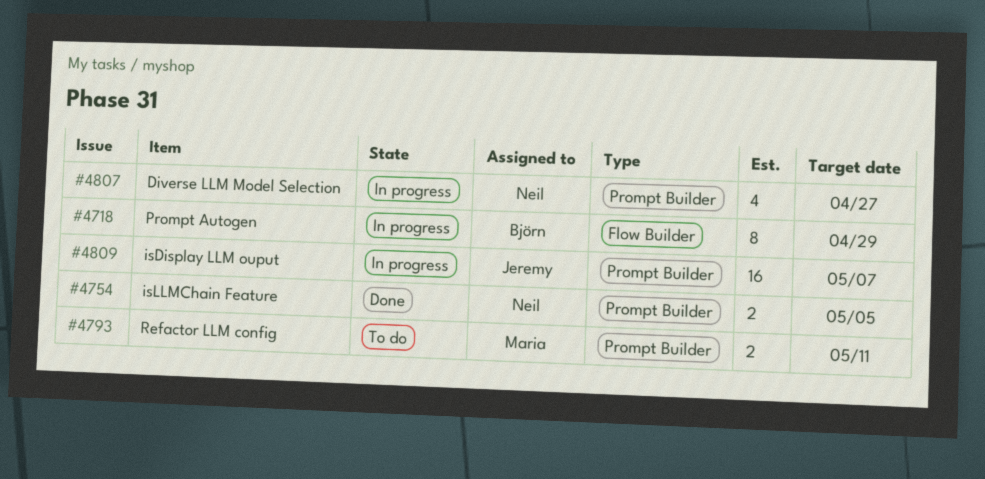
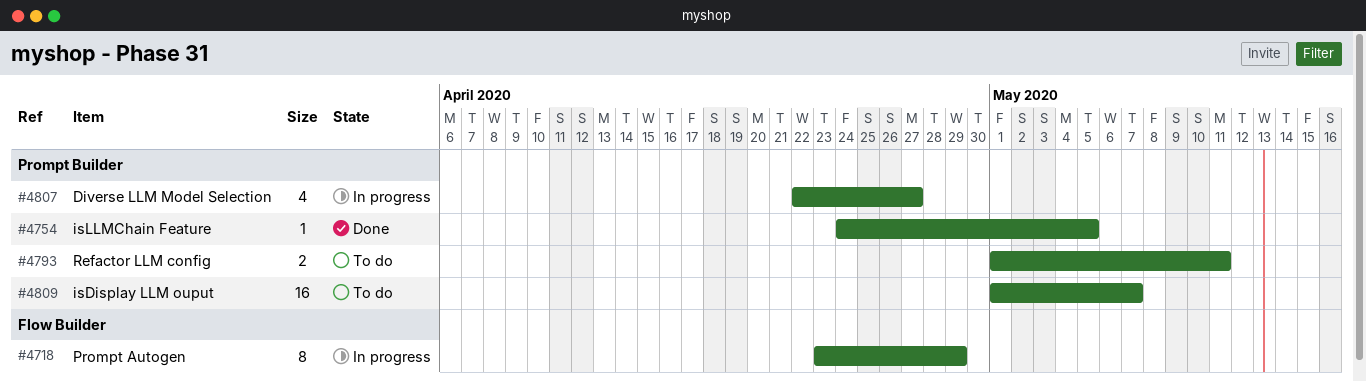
#4754, estimate: 2 -> 1
#4809, status: In progress -> To do

